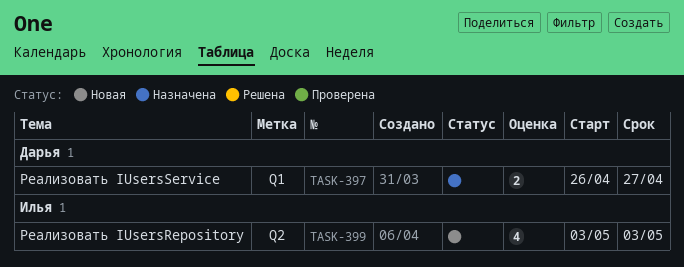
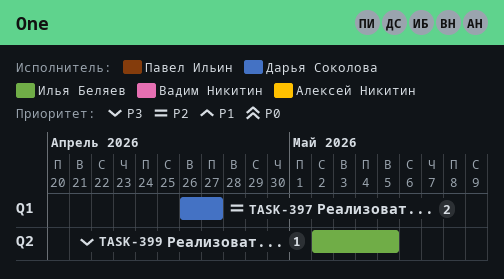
TASK-399, estimate: 4 -> 1
TASK-399, start: May 3 -> May 2
TASK-399, due: May 3 -> May 5

